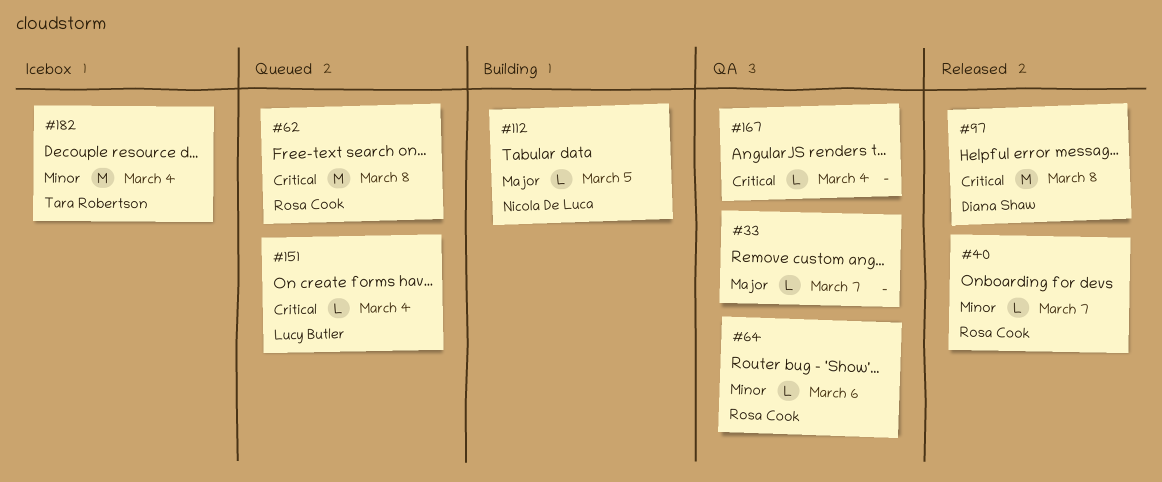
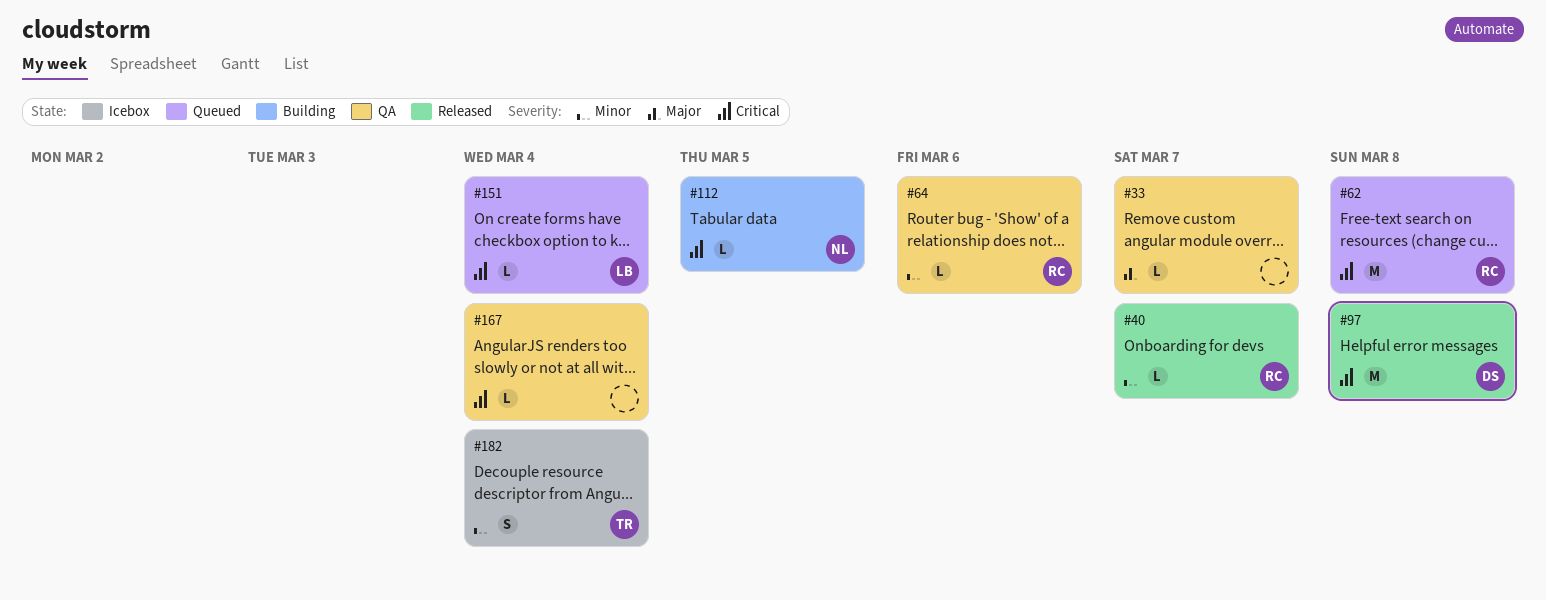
#112, priority: Major -> Critical
#182, estimate: M -> S

